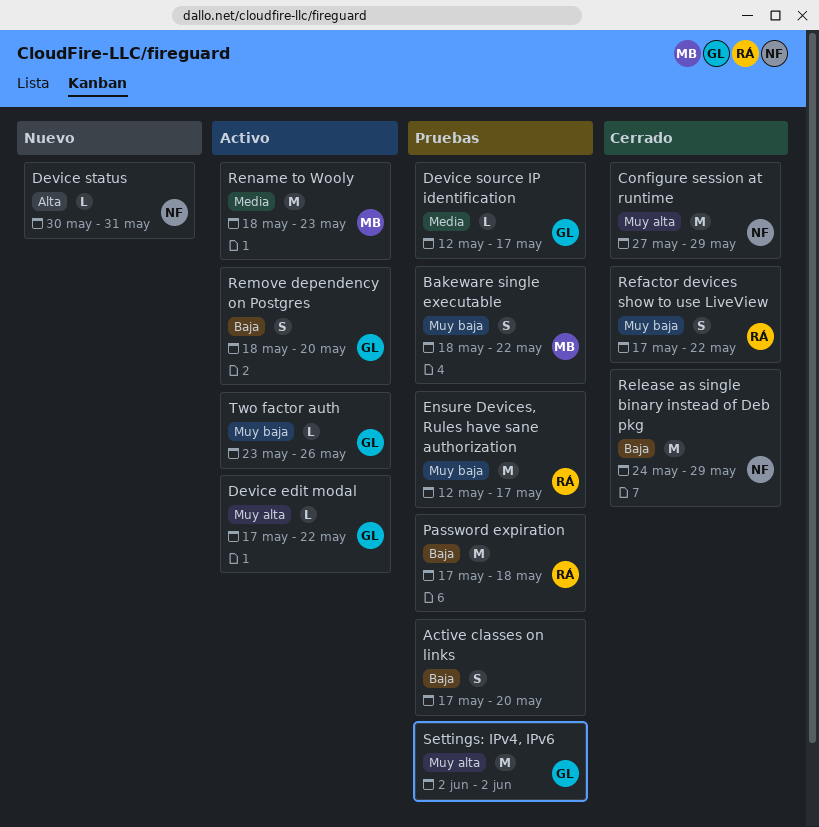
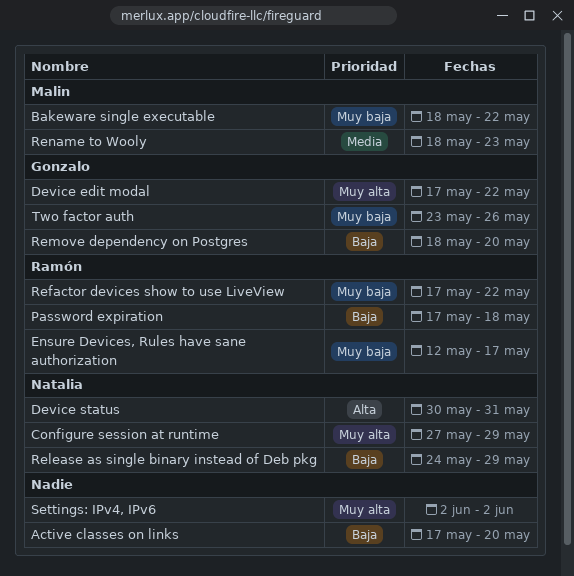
Device source IP identification: present -> none
Settings: IPv4, IPv6, owner: Gonzalo -> none

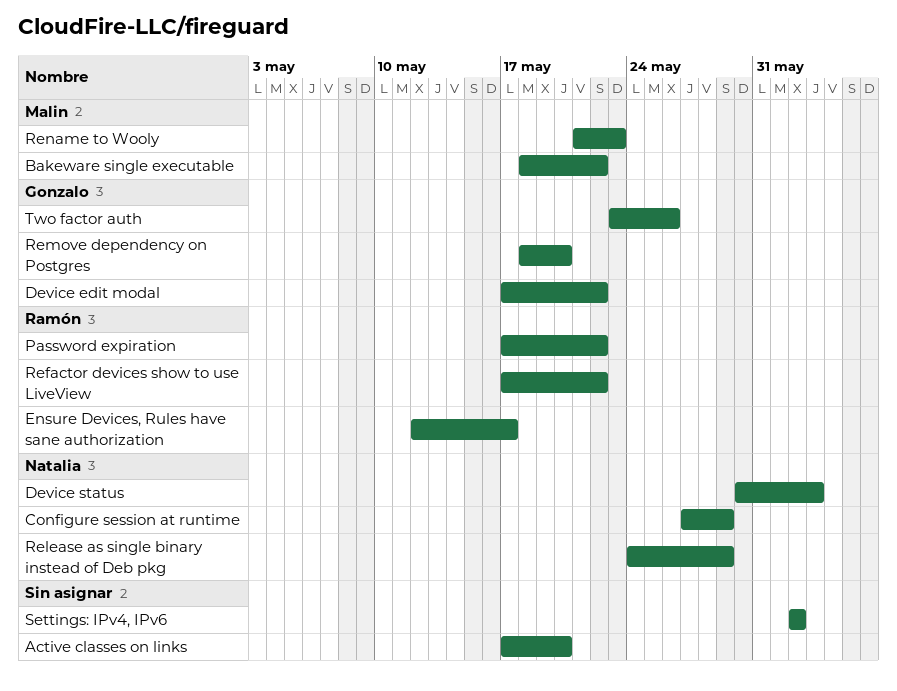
Device status, due: May 31 -> Jun 3
Password expiration, due: May 18 -> May 22
Rename to Wooly, start: May 18 -> May 21

